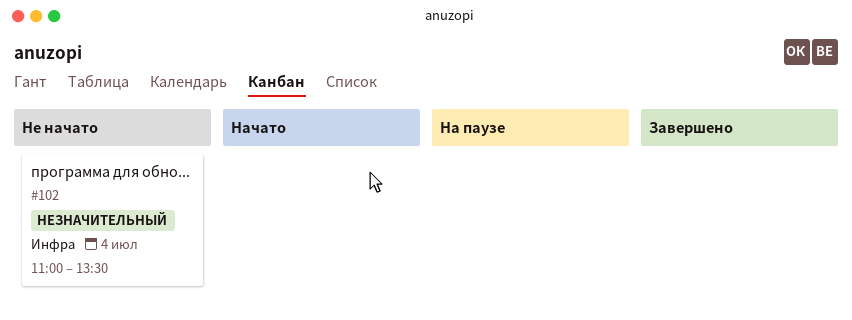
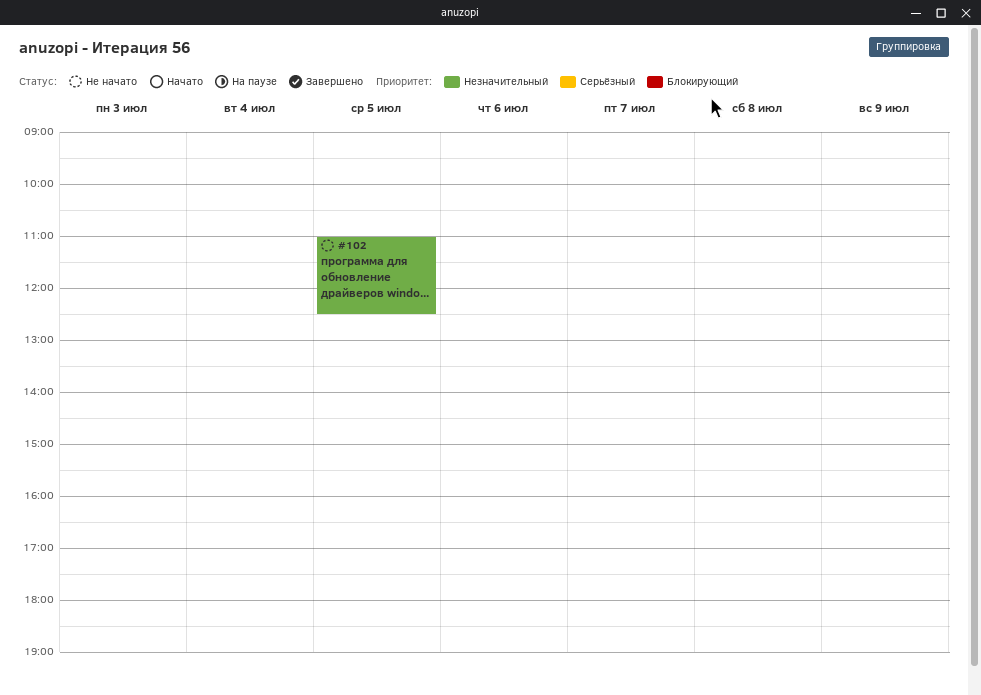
#102, day: Jul 4 -> Jul 5
#102, ends: 13:30 -> 12:30

